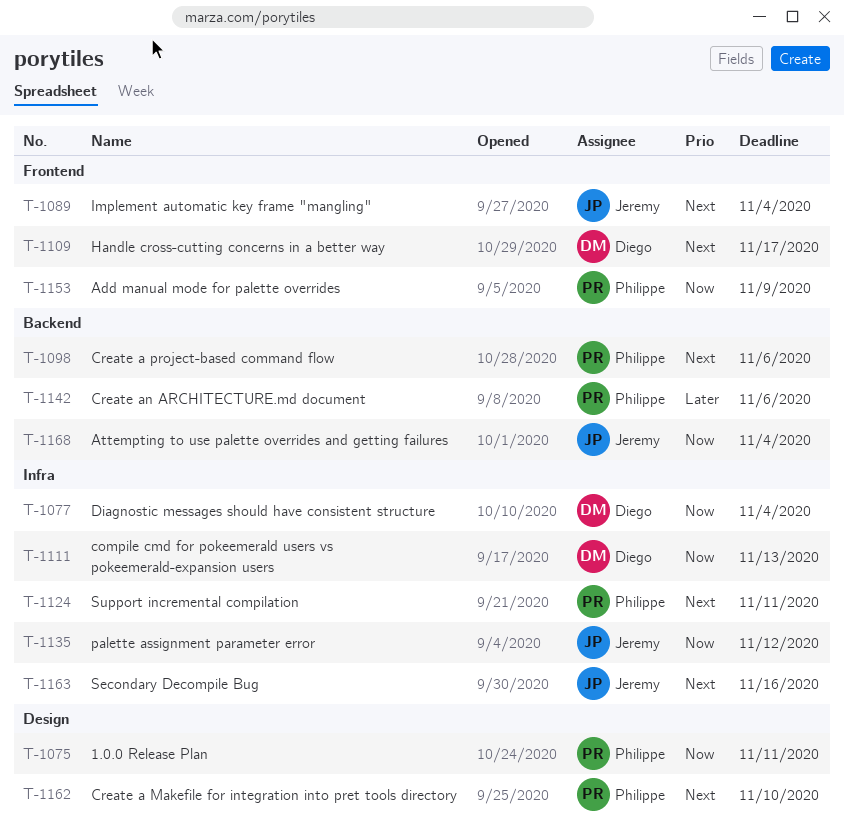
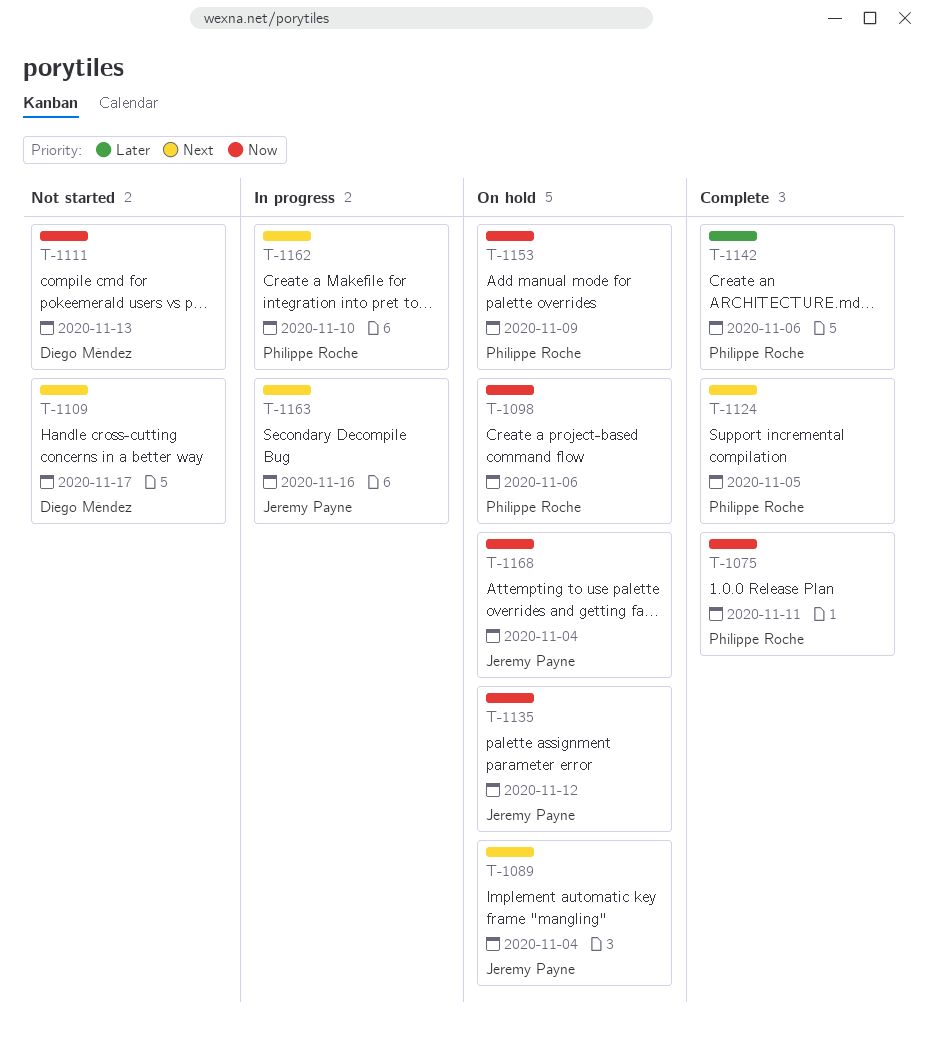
T-1077: present -> none
T-1098, priority: Next -> Now
T-1124, due: Nov 11 -> Nov 5

